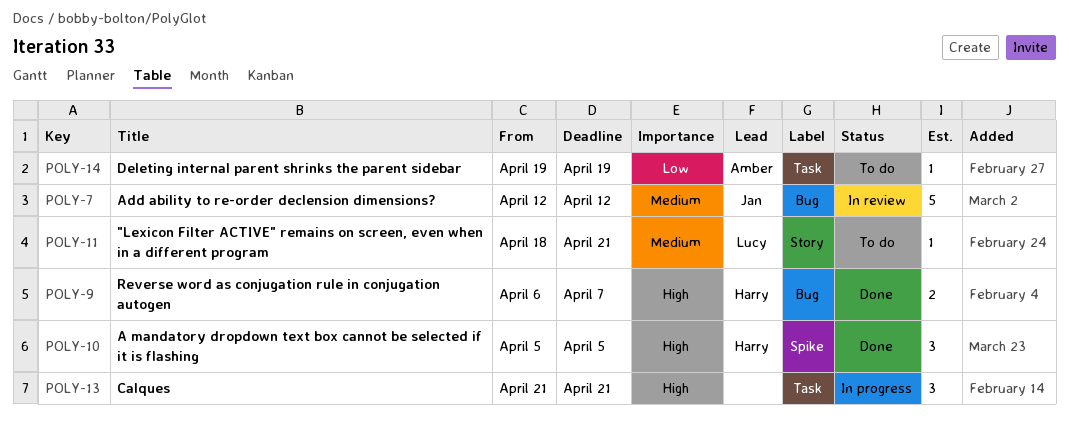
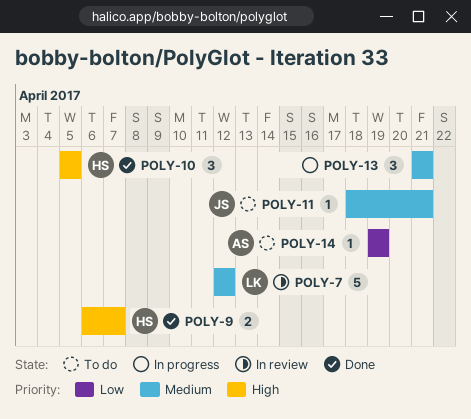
POLY-7, owner: Jan -> Lucy
POLY-11, owner: Lucy -> Jan
POLY-13, priority: High -> Medium

